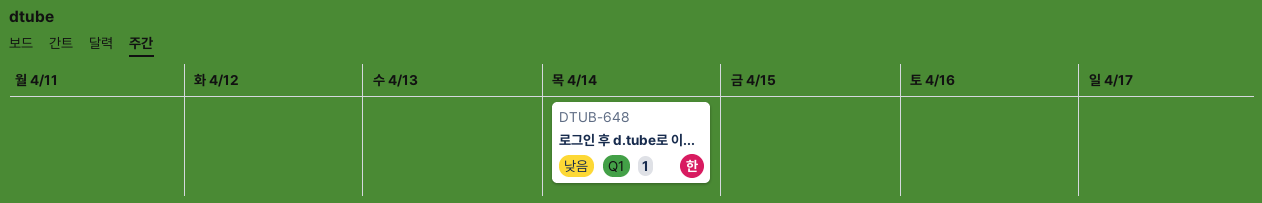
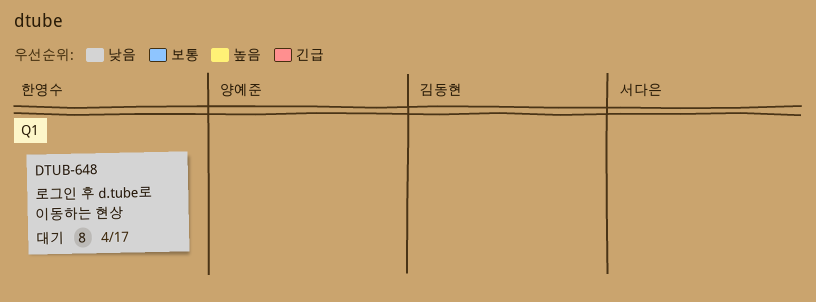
DTUB-648, estimate: 1 -> 8
DTUB-648, due: Apr 14 -> Apr 17

